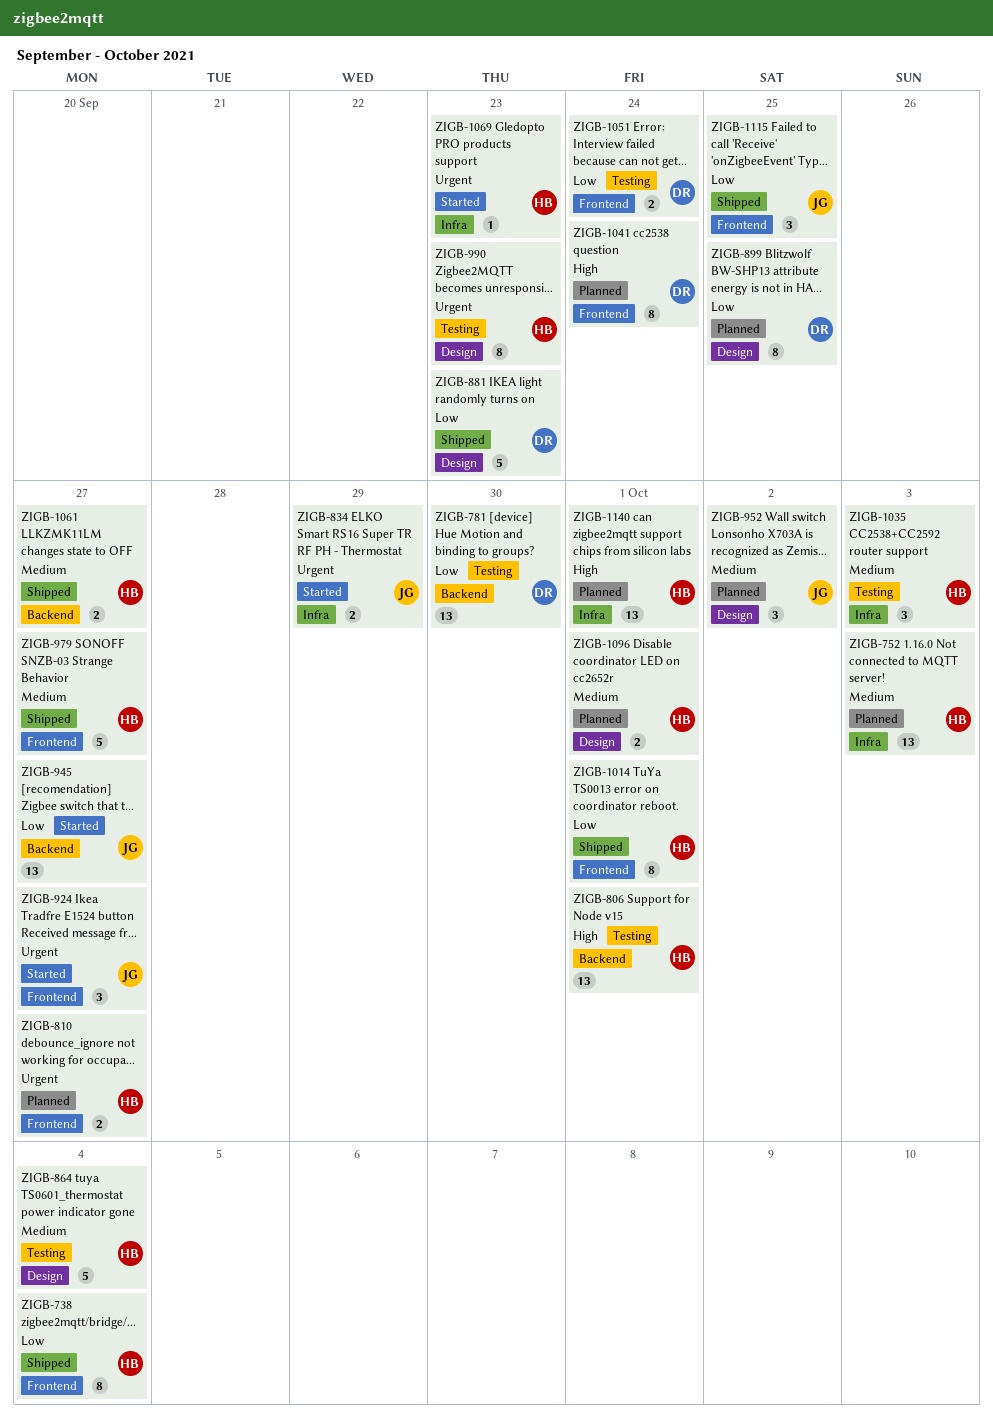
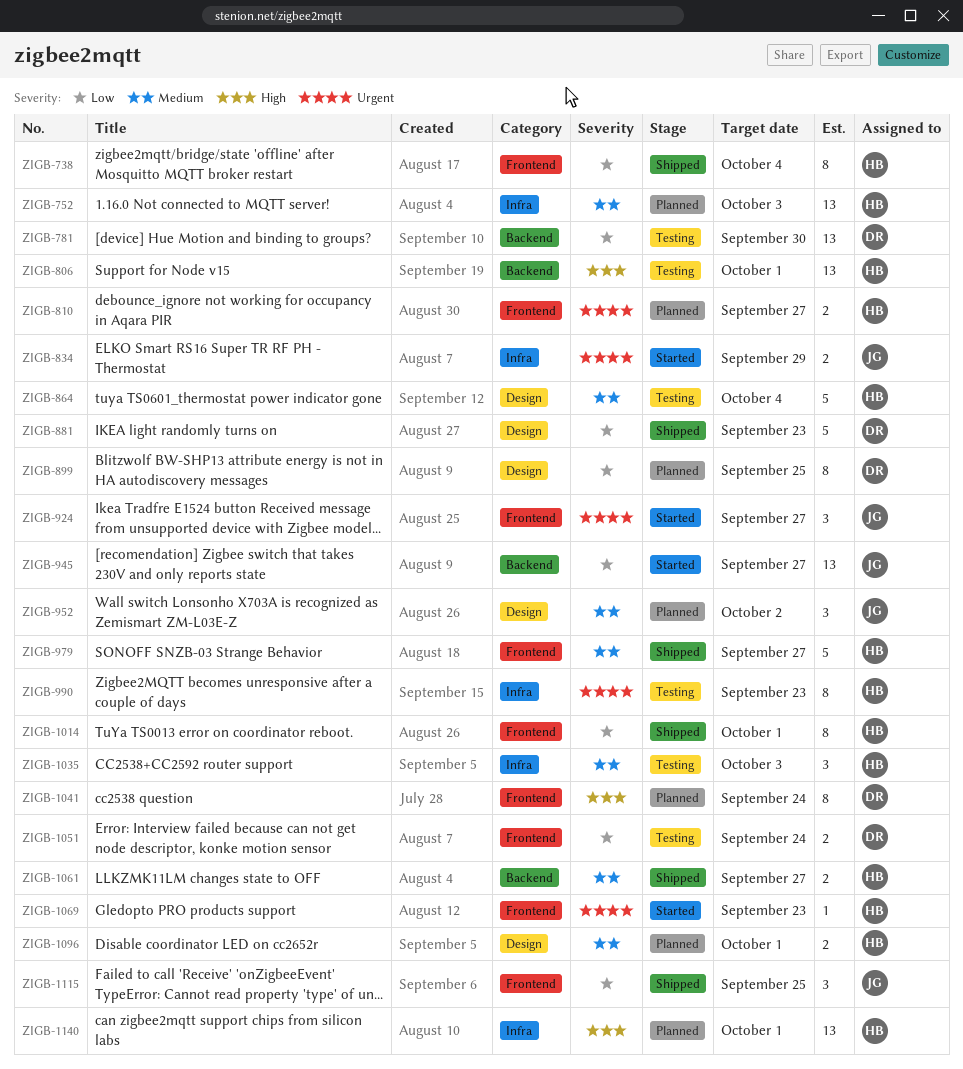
ZIGB-990, label: Design -> Infra
ZIGB-1069, label: Infra -> Frontend

